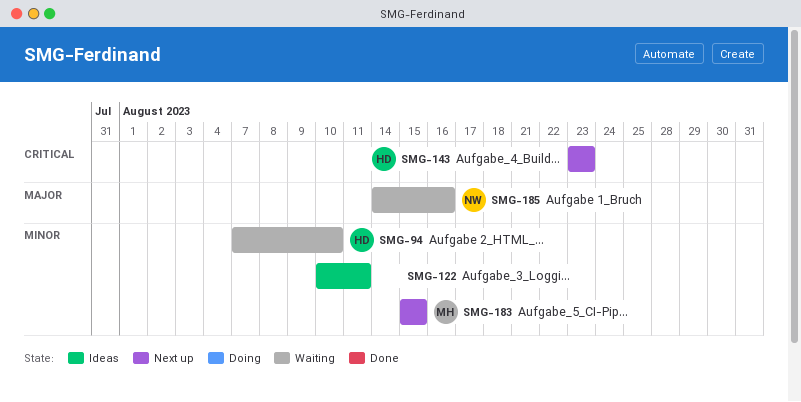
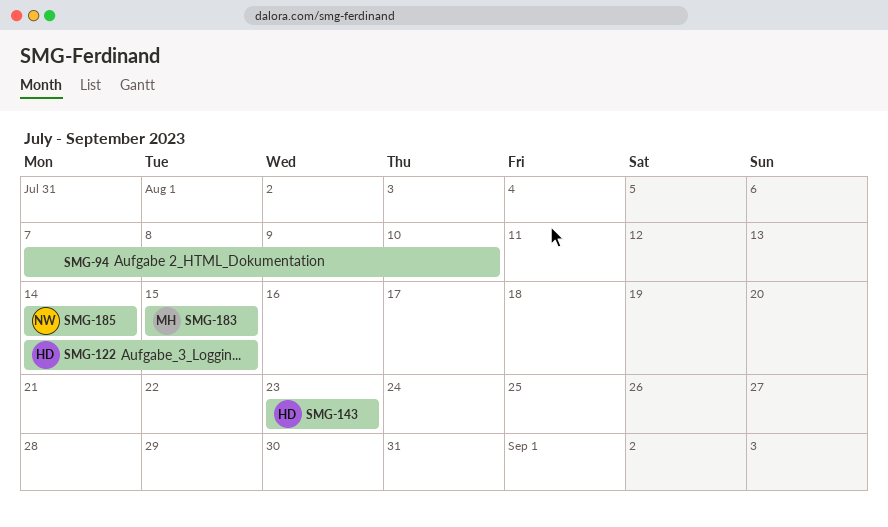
SMG-94, owner: HD -> none
SMG-122, owner: none -> HD
SMG-122, start: Aug 10 -> Aug 14
SMG-122, due: Aug 11 -> Aug 15
SMG-185, due: Aug 16 -> Aug 14

